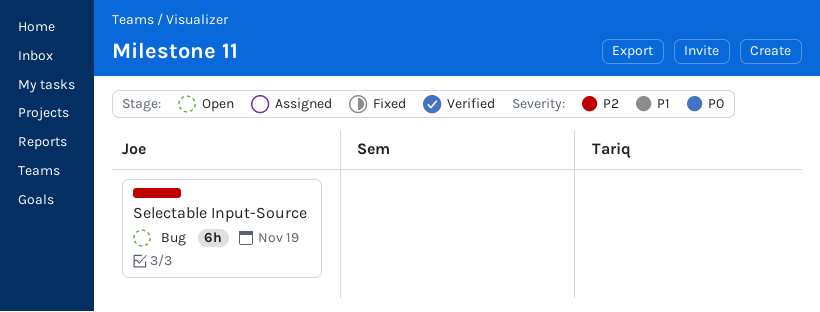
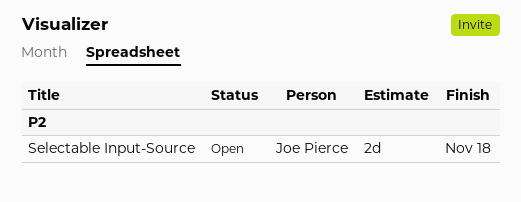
Selectable Input-Source, estimate: 6h -> 2d
Selectable Input-Source, due: Nov 19 -> Nov 18

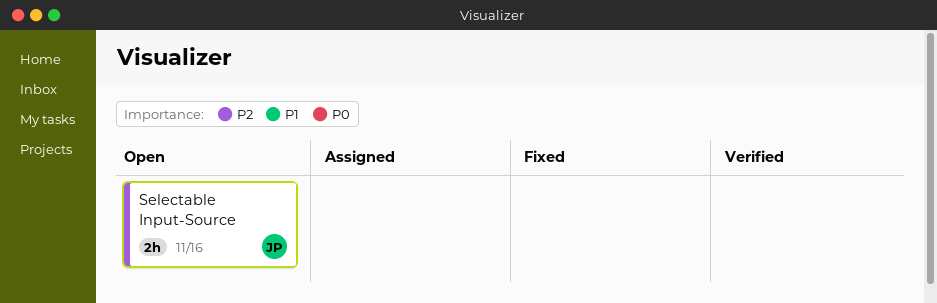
Selectable Input-Source, estimate: 2d -> 2h
Selectable Input-Source, due: Nov 18 -> Nov 16

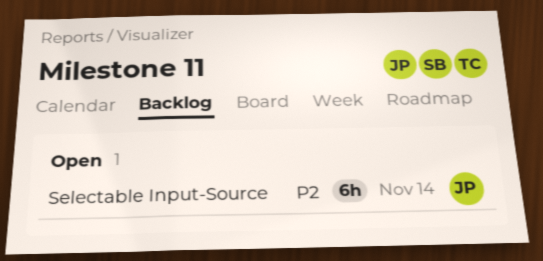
Selectable Input-Source, estimate: 2h -> 6h
Selectable Input-Source, due: Nov 16 -> Nov 14

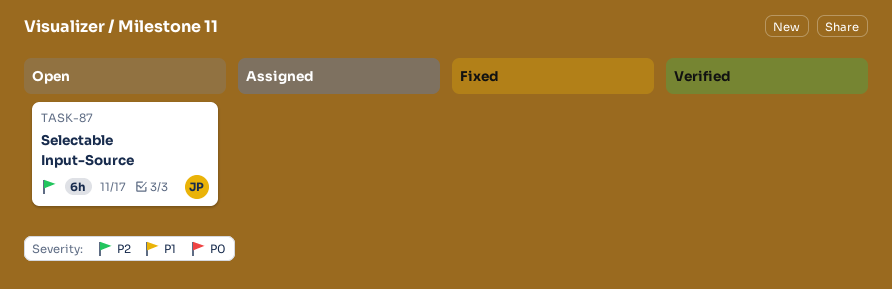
Selectable Input-Source, due: Nov 14 -> Nov 17

